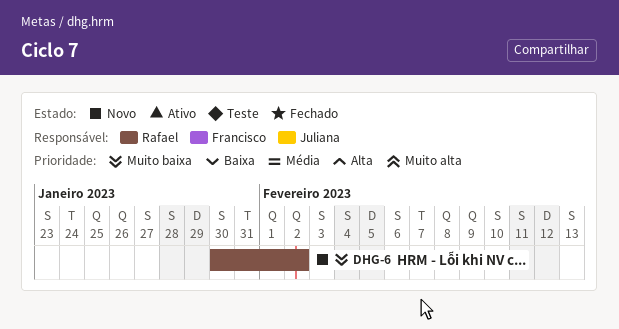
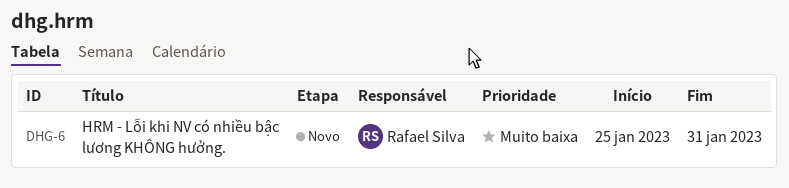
DHG-6, start: Jan 30 -> Jan 25
DHG-6, due: Feb 2 -> Jan 31

